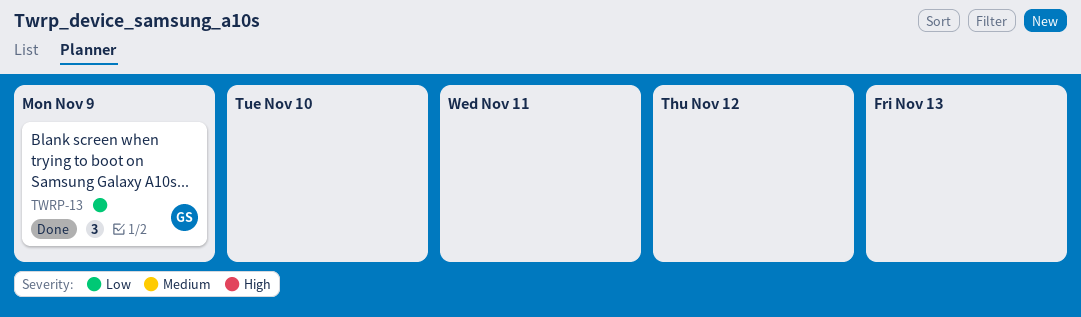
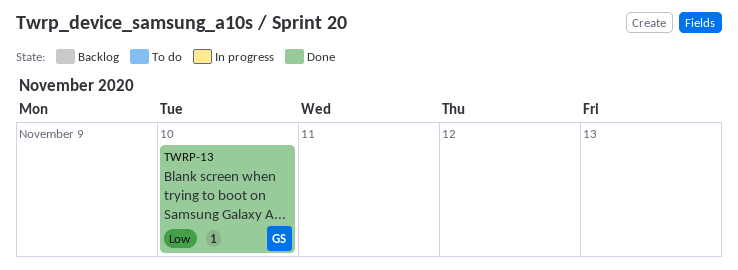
TWRP-13, estimate: 3 -> 1
TWRP-13, due: Nov 9 -> Nov 10

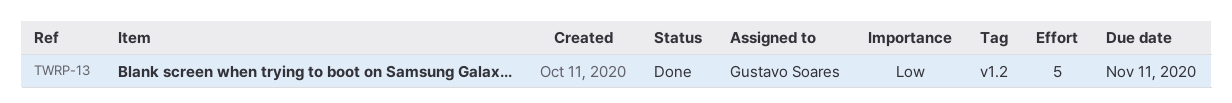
TWRP-13, estimate: 1 -> 5
TWRP-13, due: Nov 10 -> Nov 11

